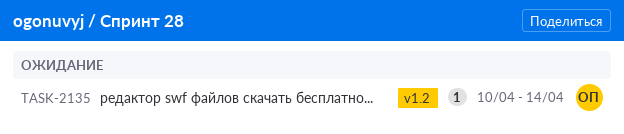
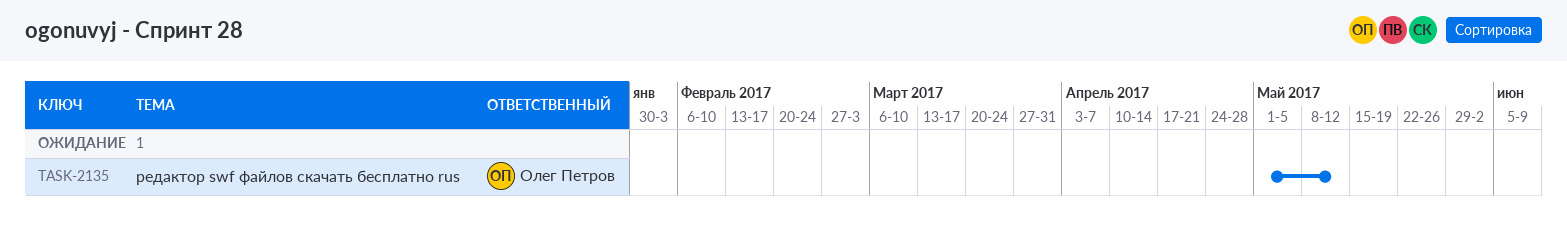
TASK-2135, start: Apr 10 -> May 1
TASK-2135, due: Apr 14 -> May 12

